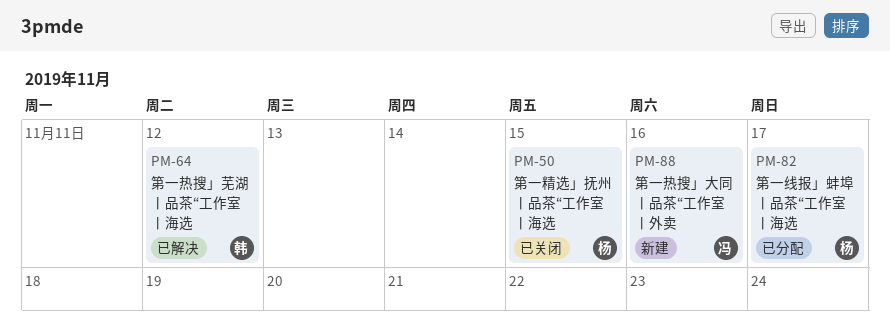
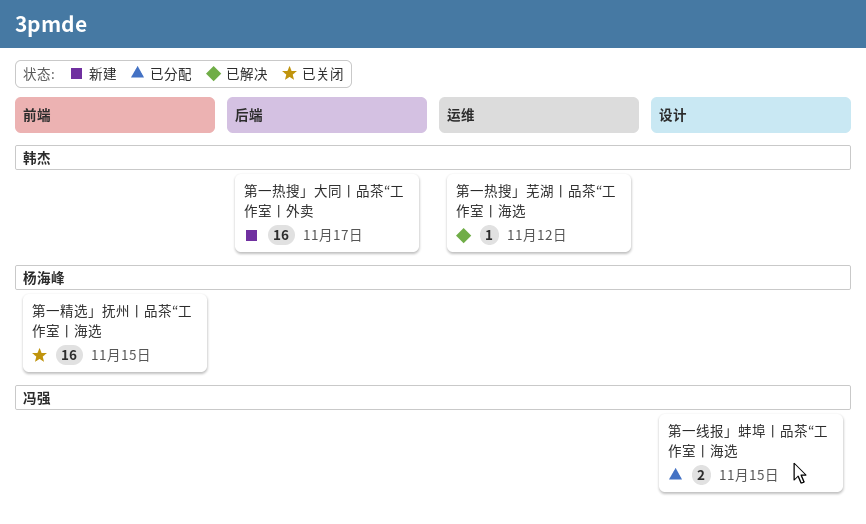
第一热搜」大同丨品茶“工作室丨外卖, owner: 冯强 -> 韩杰
第一热搜」大同丨品茶“工作室丨外卖, due: Nov 16 -> Nov 17
第一线报」蚌埠丨品茶“工作室丨海选, owner: 杨海峰 -> 冯强
第一线报」蚌埠丨品茶“工作室丨海选, due: Nov 17 -> Nov 15

